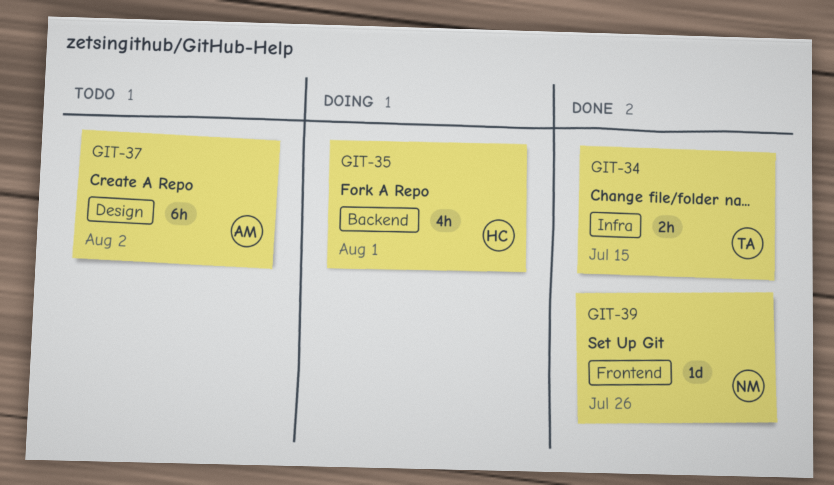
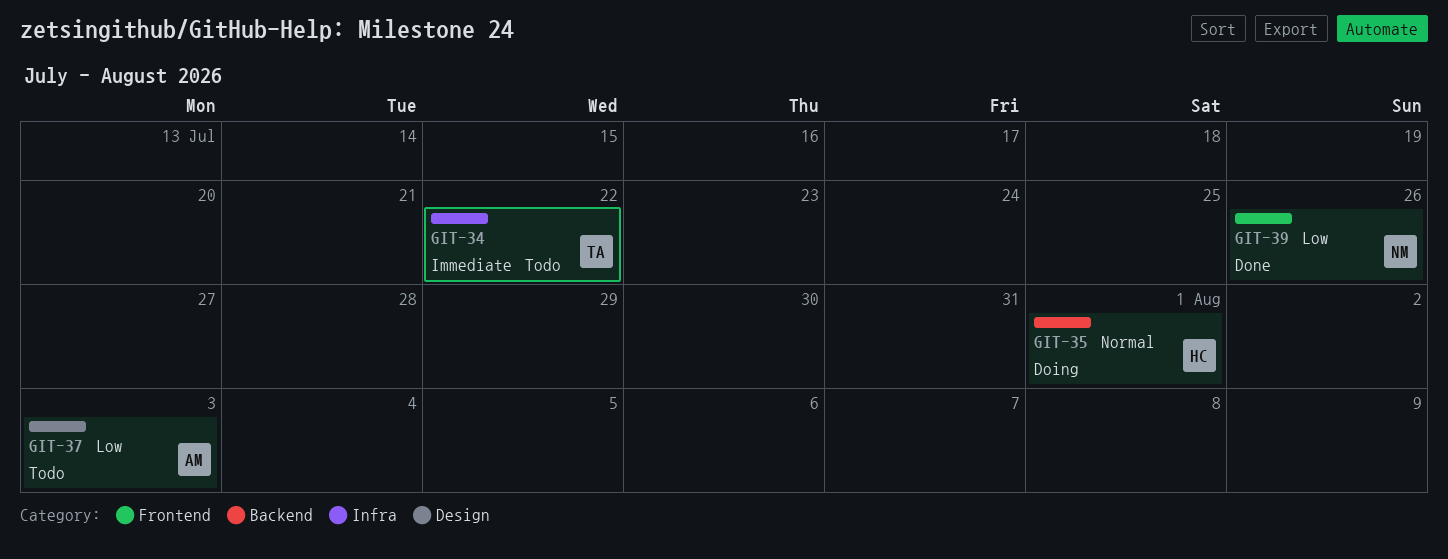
GIT-34, status: Done -> Todo
GIT-34, due: Jul 15 -> Jul 22
GIT-37, due: Aug 2 -> Aug 3

